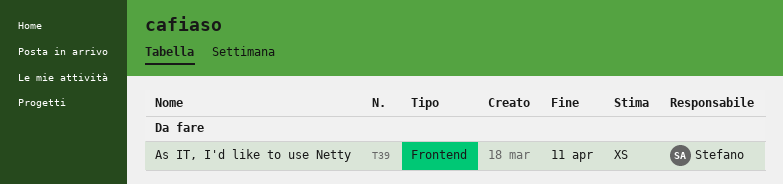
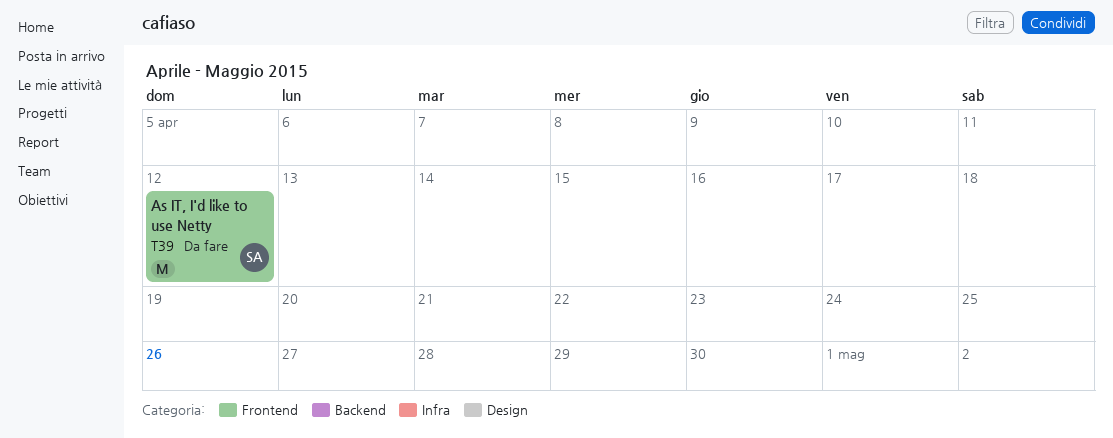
T39, estimate: XS -> M
T39, due: Apr 11 -> Apr 12

